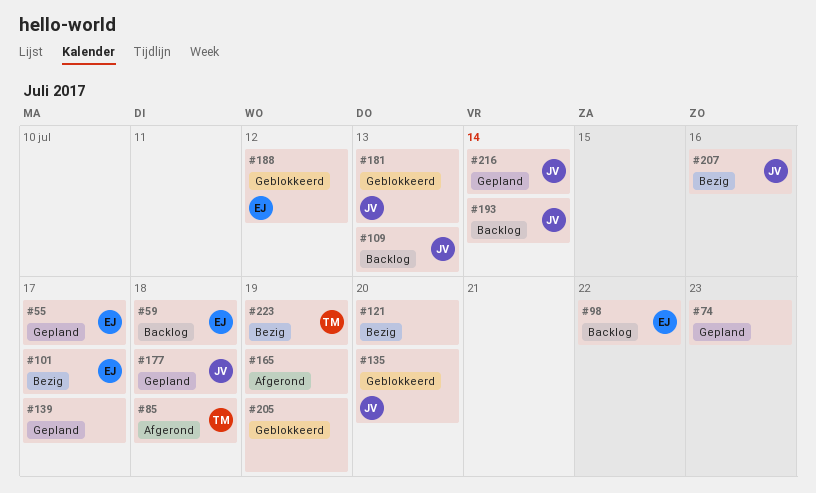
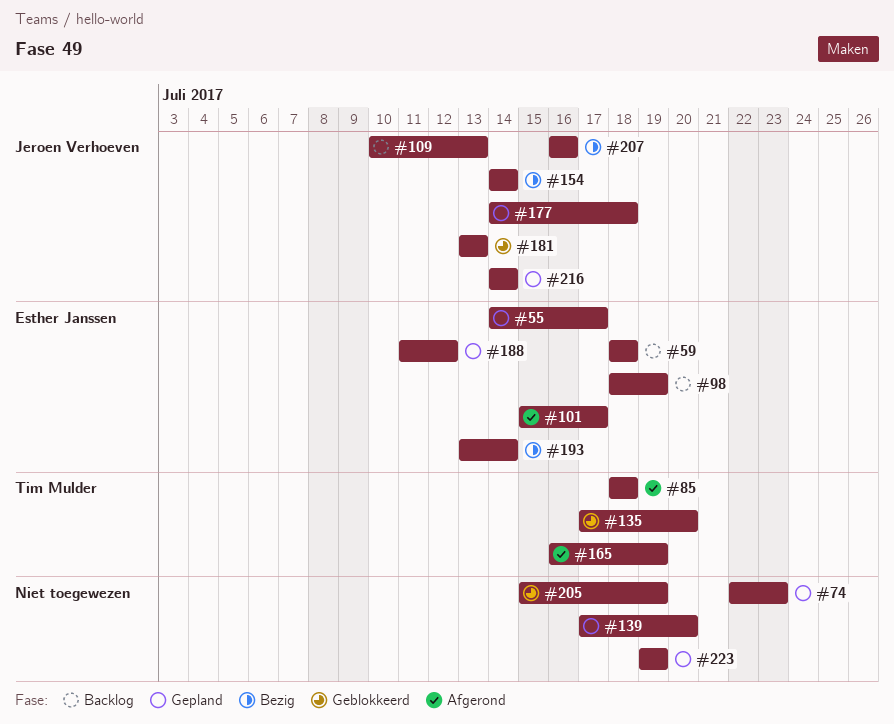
#98, due: Jul 22 -> Jul 19
#101, status: Bezig -> Afgerond
#121: present -> none
#135, owner: Jeroen Verhoeven -> Tim Mulder
#139, due: Jul 17 -> Jul 20
#154: none -> present
#165, owner: none -> Tim Mulder
#188, status: Geblokkeerd -> Gepland
#193, status: Backlog -> Bezig
#193, owner: Jeroen Verhoeven -> Esther Janssen
#223, status: Bezig -> Gepland
#223, owner: Tim Mulder -> none

